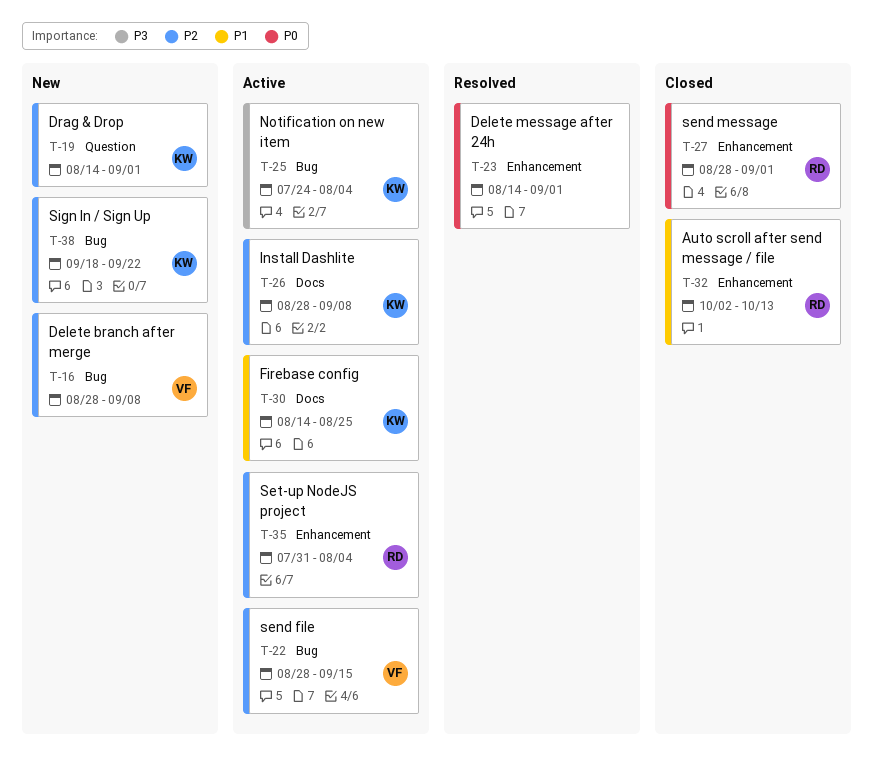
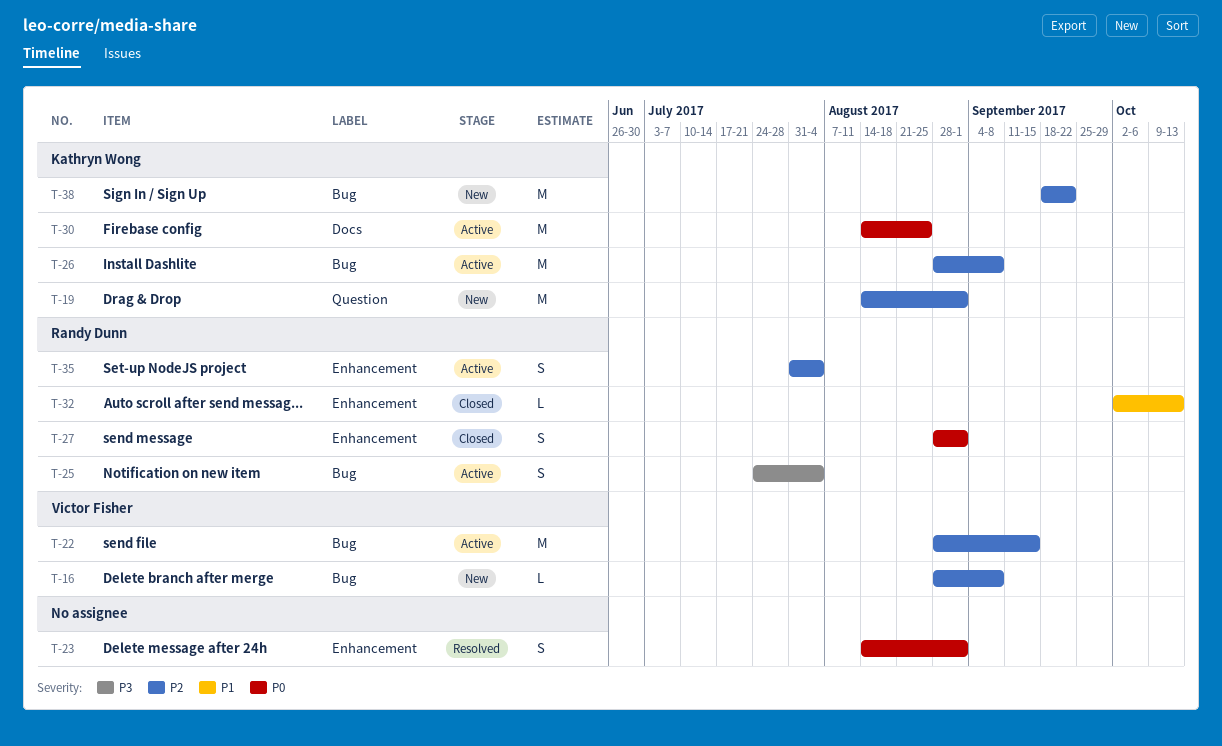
T-25, owner: Kathryn Wong -> Randy Dunn
T-26, label: Docs -> Bug
T-30, priority: P1 -> P0

